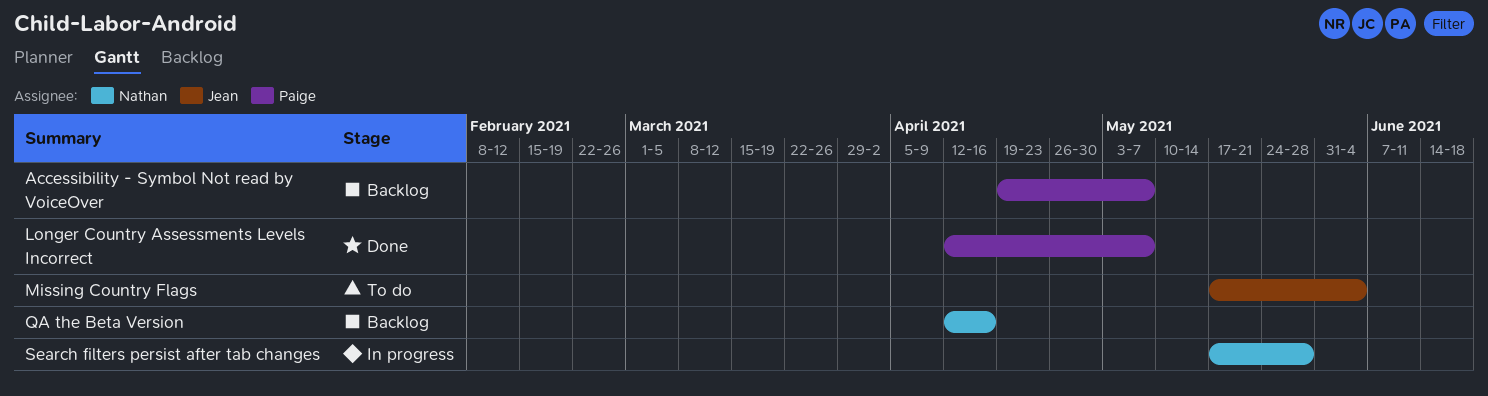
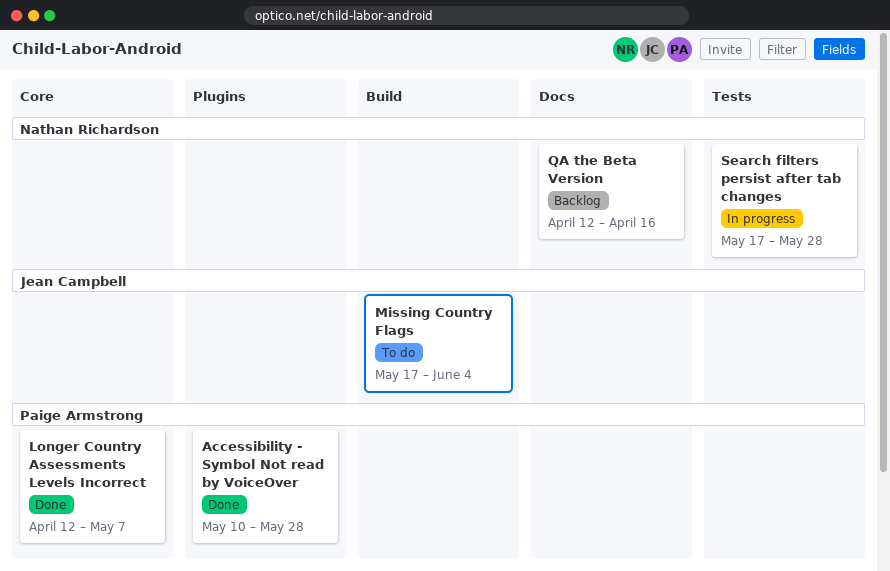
Accessibility - Symbol Not read by VoiceOver, status: Backlog -> Done
Accessibility - Symbol Not read by VoiceOver, start: Apr 19 -> May 10
Accessibility - Symbol Not read by VoiceOver, due: May 7 -> May 28

